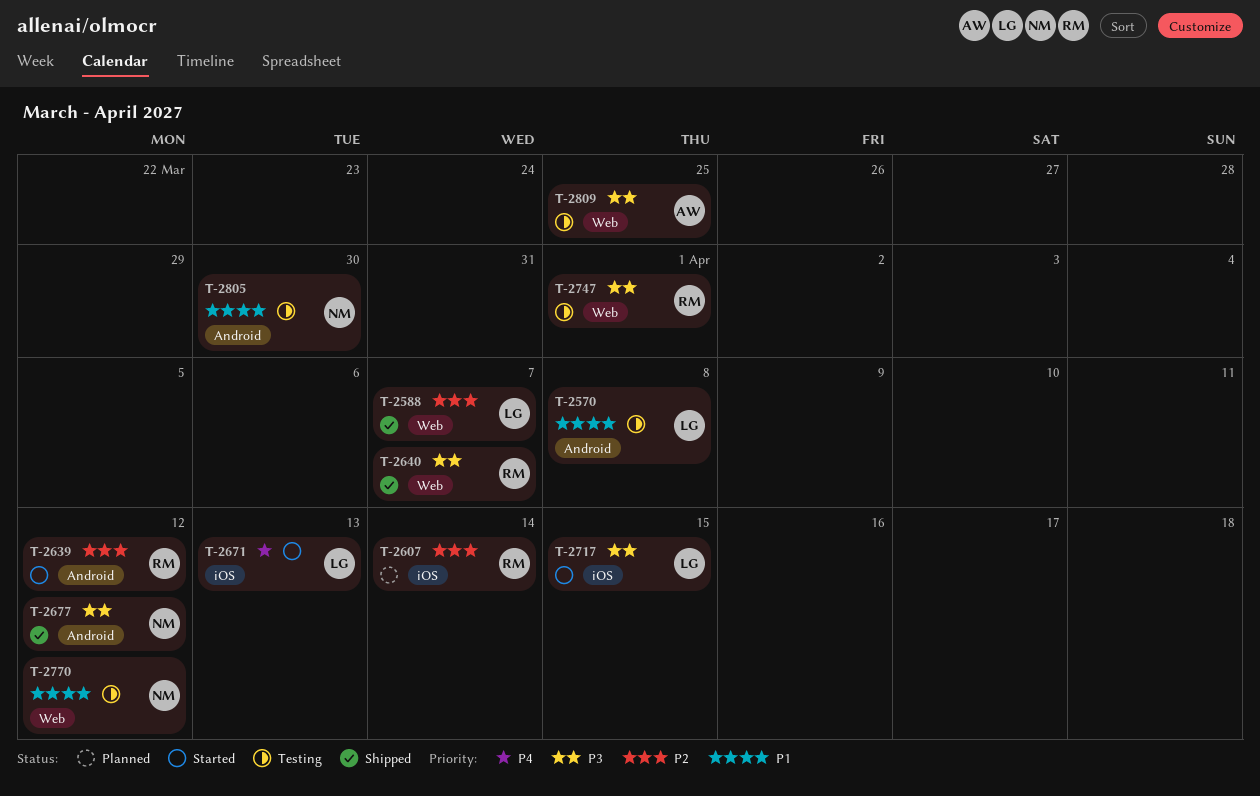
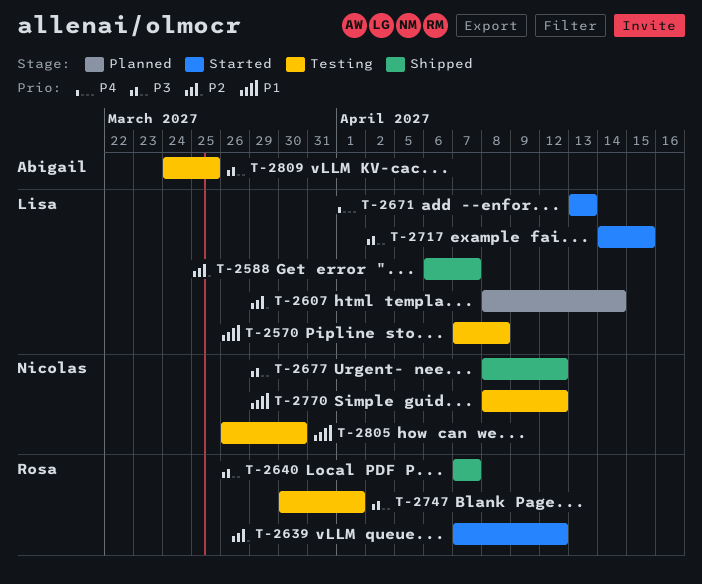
T-2607, owner: Rosa -> Lisa

